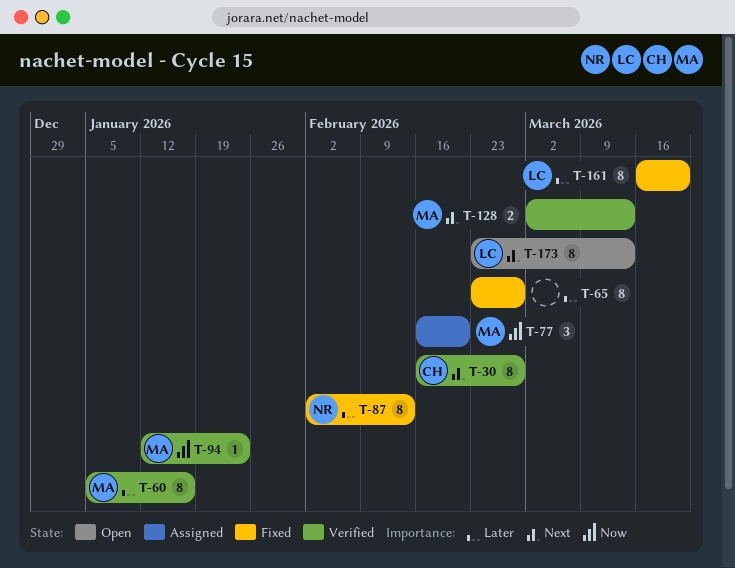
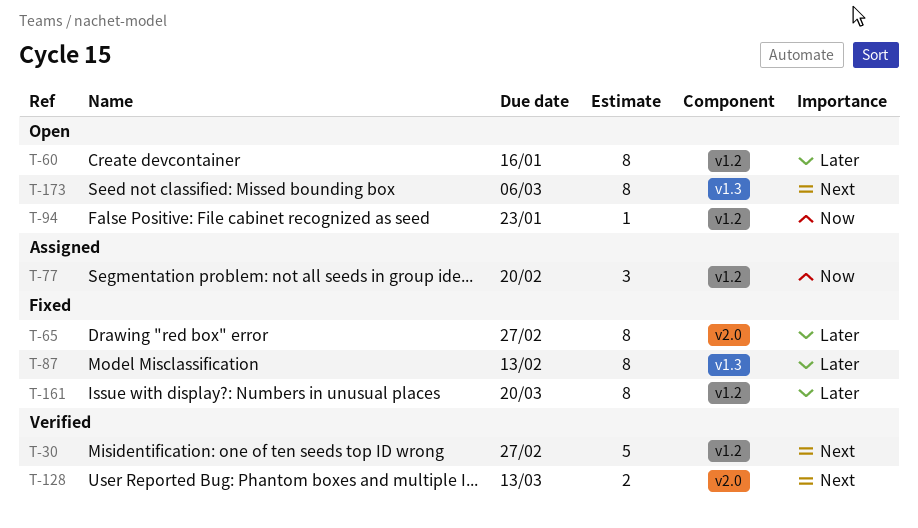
T-30, estimate: 8 -> 5
T-60, status: Verified -> Open
T-94, status: Verified -> Open
T-173, due: Mar 13 -> Mar 6

